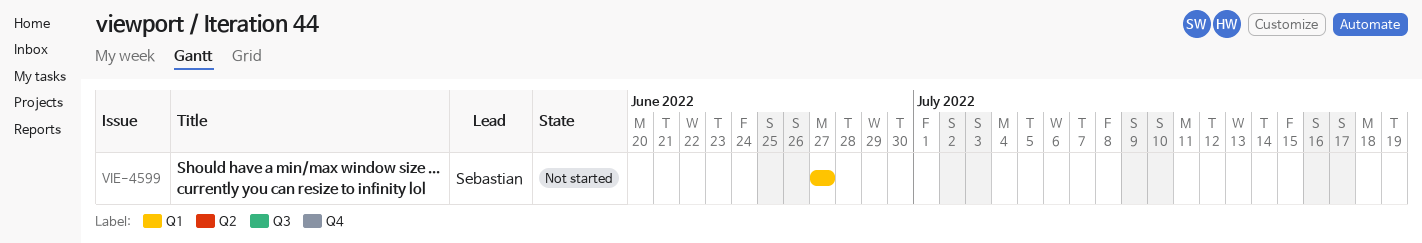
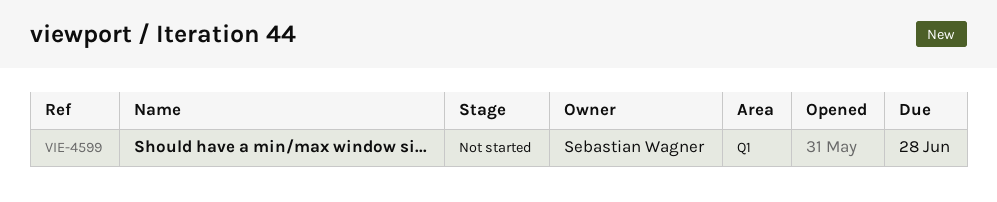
VIE-4599, due: Jun 27 -> Jun 28

